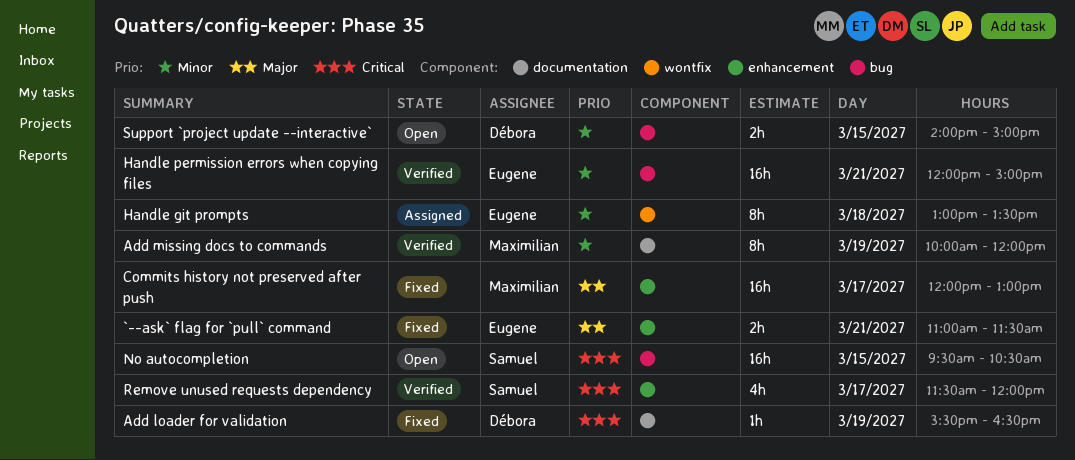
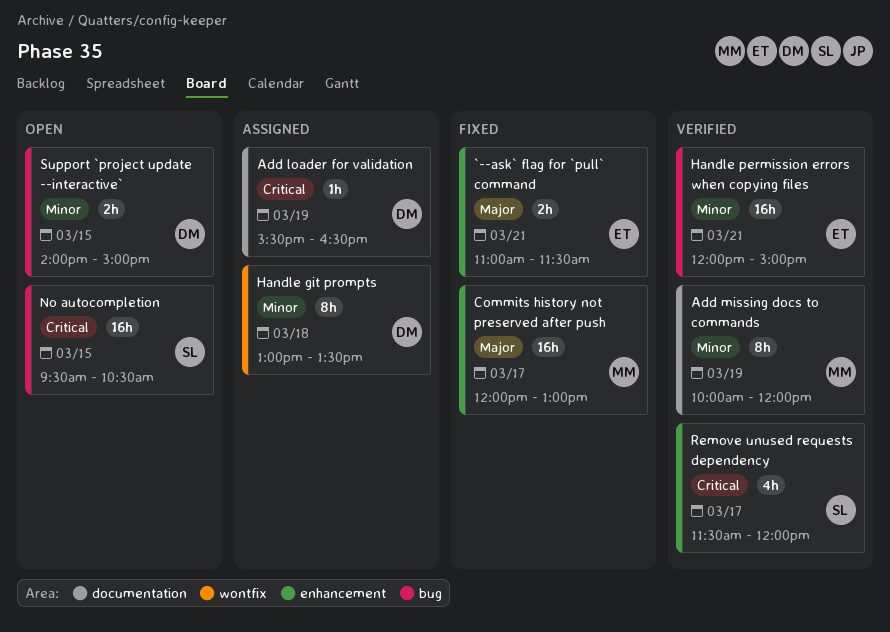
Add loader for validation, status: Fixed -> Assigned
Handle git prompts, owner: Eugene -> Débora

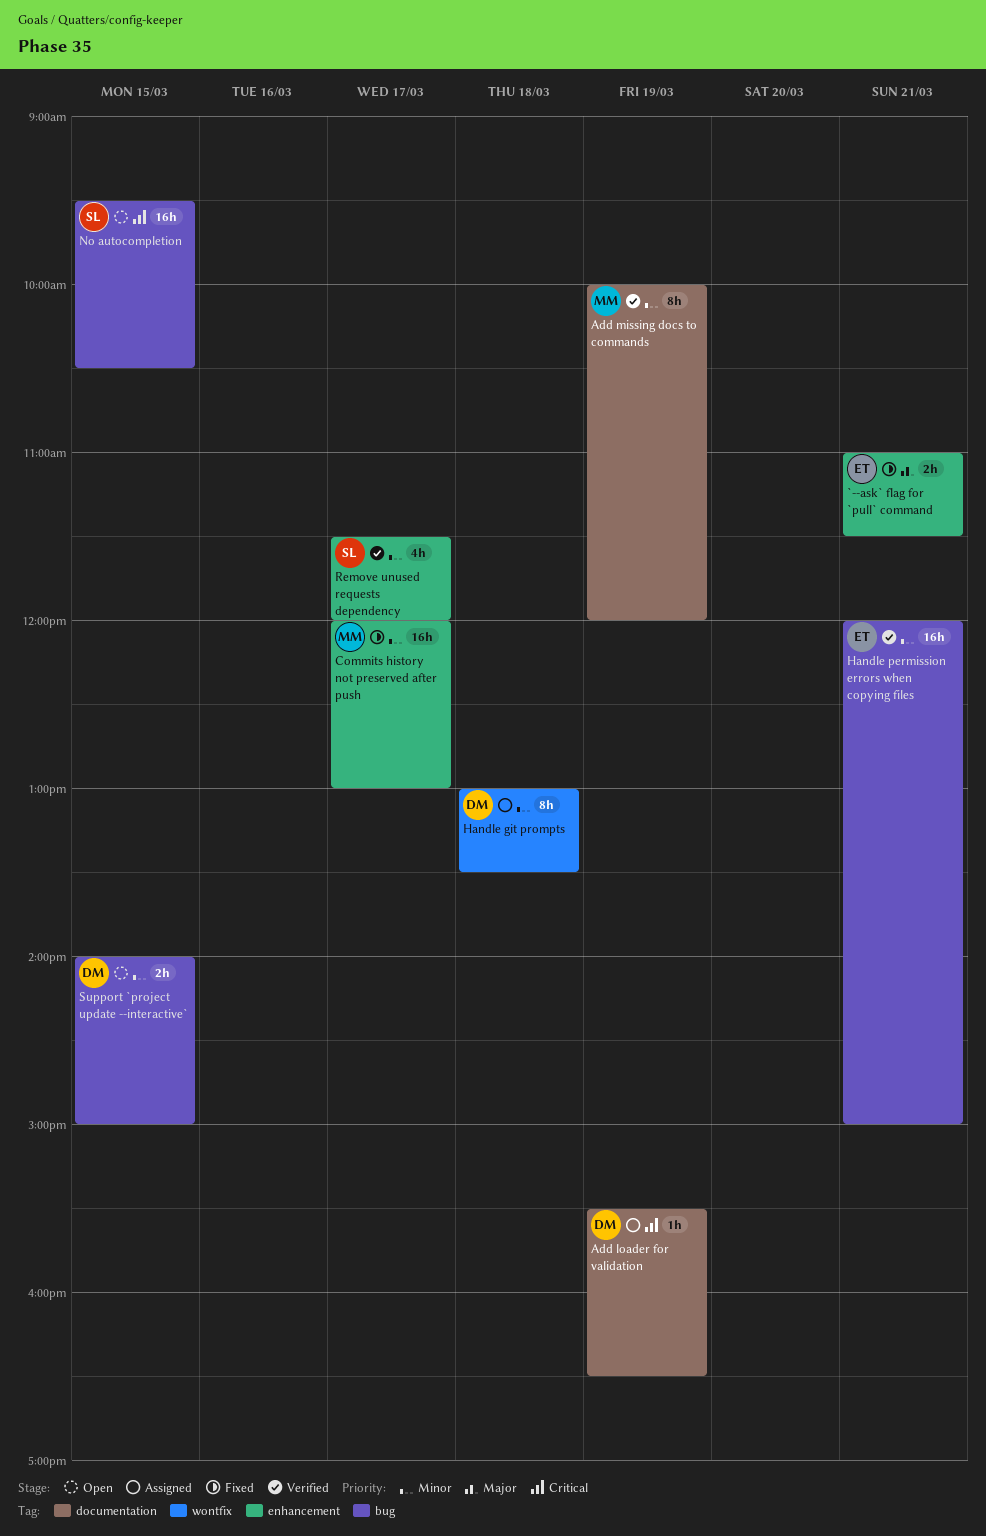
Commits history not preserved after push, priority: Major -> Minor
Remove unused requests dependency, priority: Critical -> Minor

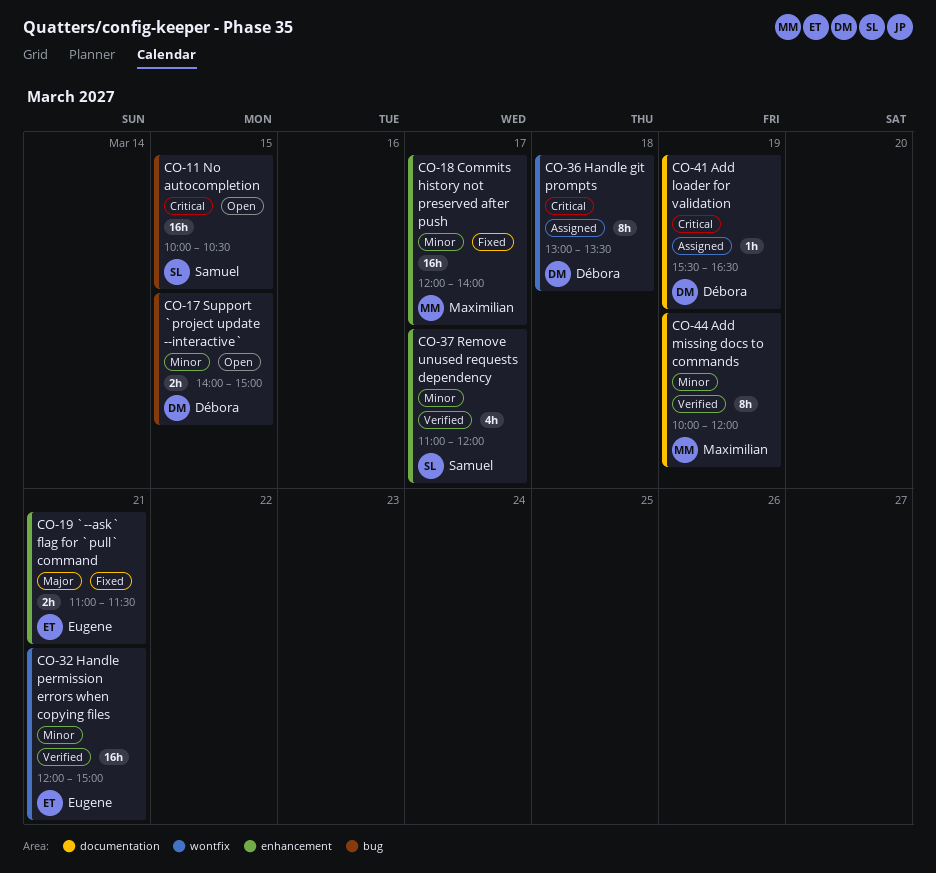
Commits history not preserved after push, ends: 13:00 -> 14:00
Handle git prompts, priority: Minor -> Critical
Handle permission errors when copying files, label: bug -> wontfix
No autocompletion, begins: 09:30 -> 10:00
Remove unused requests dependency, begins: 11:30 -> 11:00

